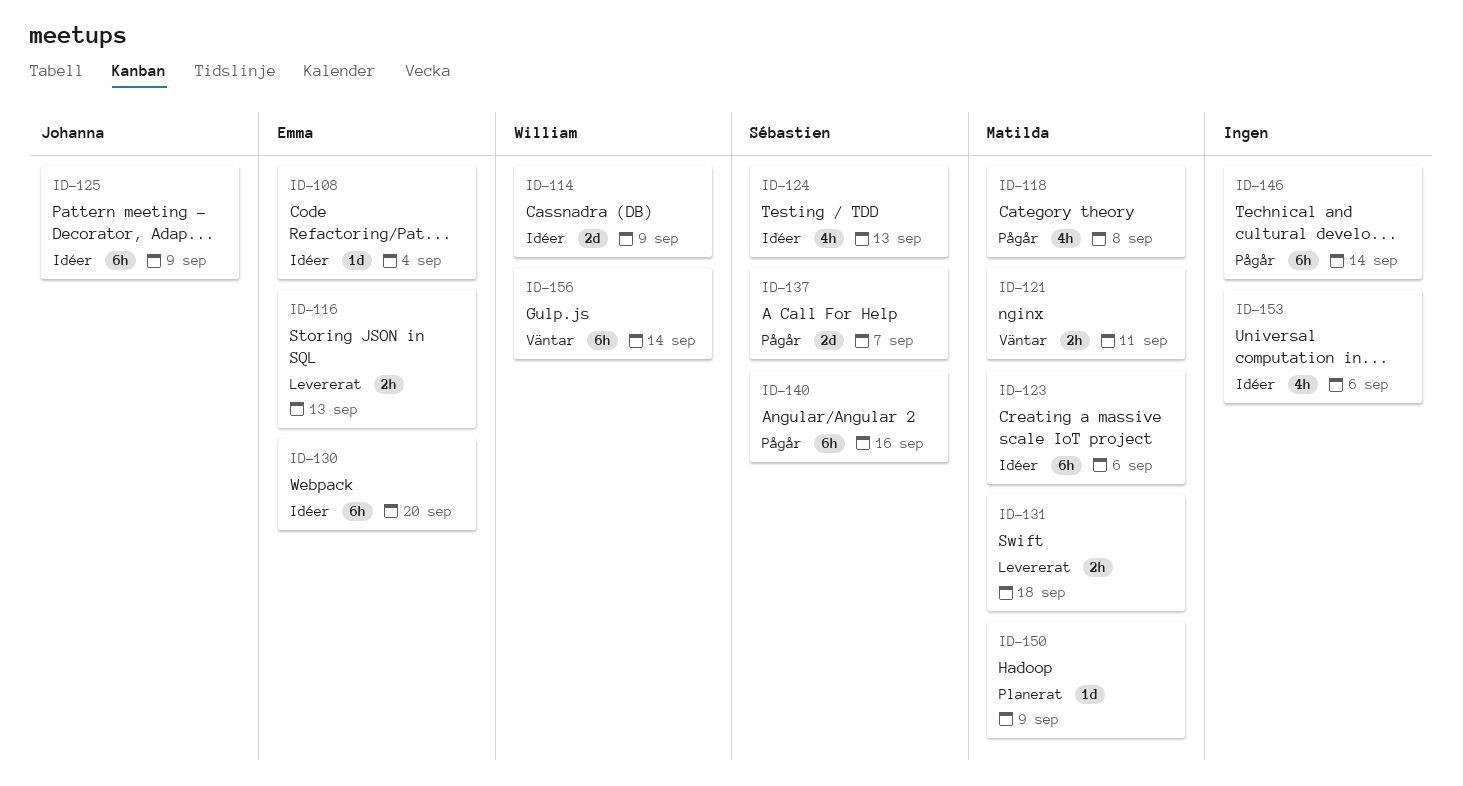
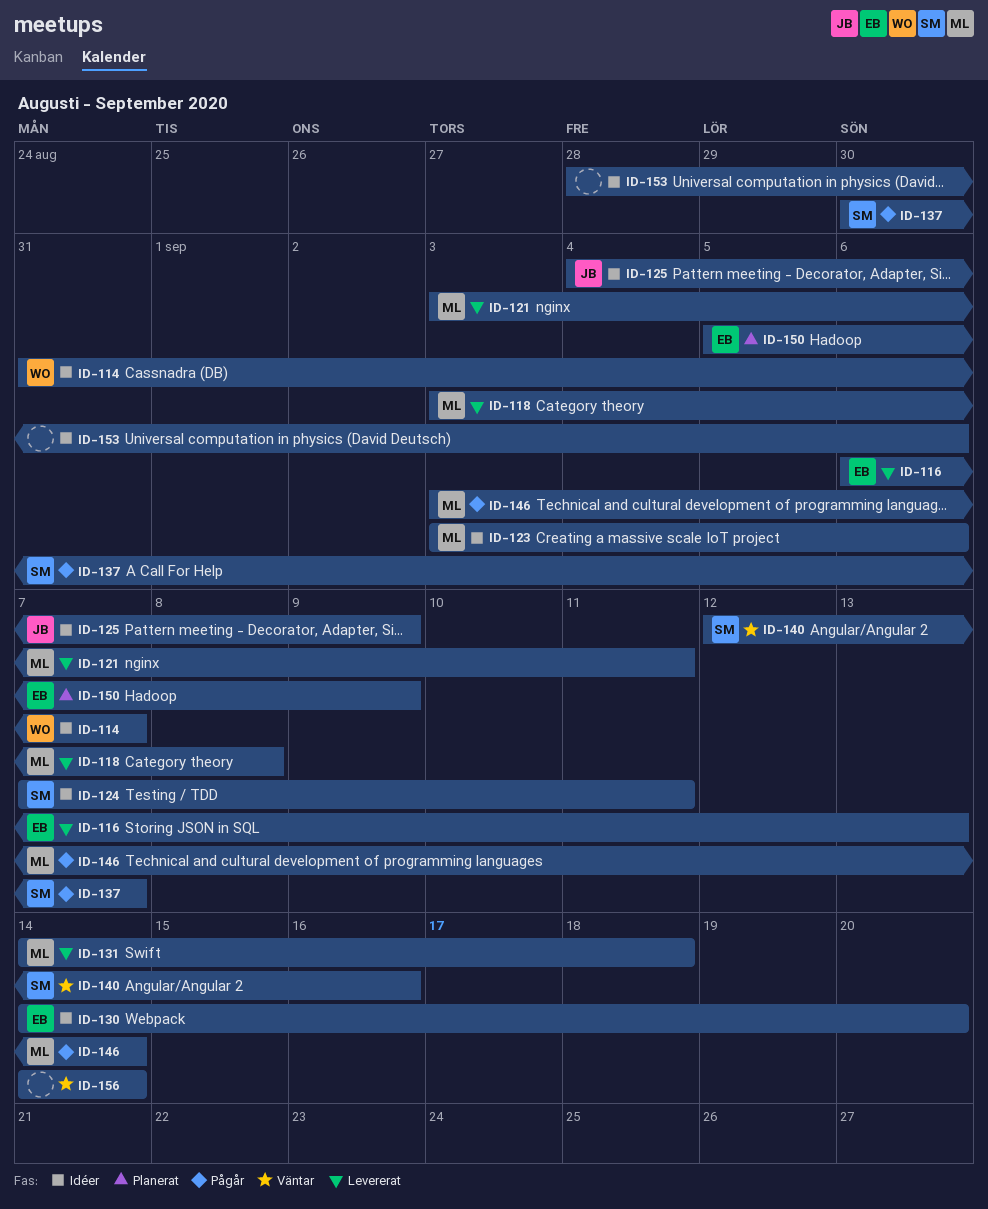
ID-108: present -> none
ID-114, due: Sep 9 -> Sep 7
ID-118, status: Pågår -> Levererat
ID-121, status: Väntar -> Levererat
ID-124, due: Sep 13 -> Sep 11
ID-140, status: Pågår -> Väntar
ID-146, owner: none -> Matilda
ID-150, owner: Matilda -> Emma
ID-156, owner: William -> none

